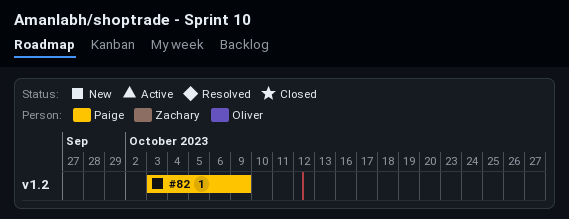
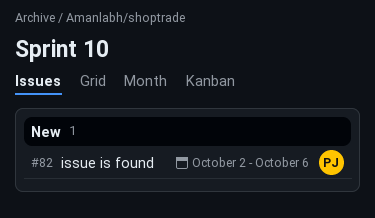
#82, start: Oct 3 -> Oct 2
#82, due: Oct 9 -> Oct 6

